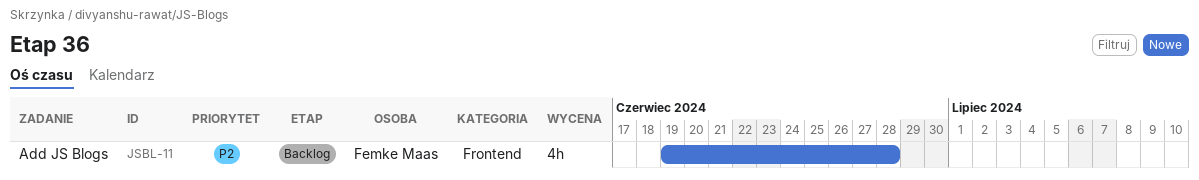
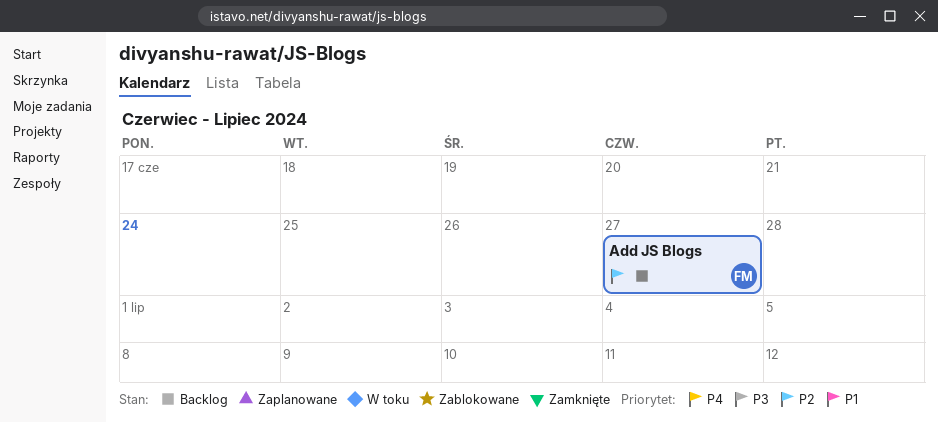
Add JS Blogs, due: Jun 28 -> Jun 27

